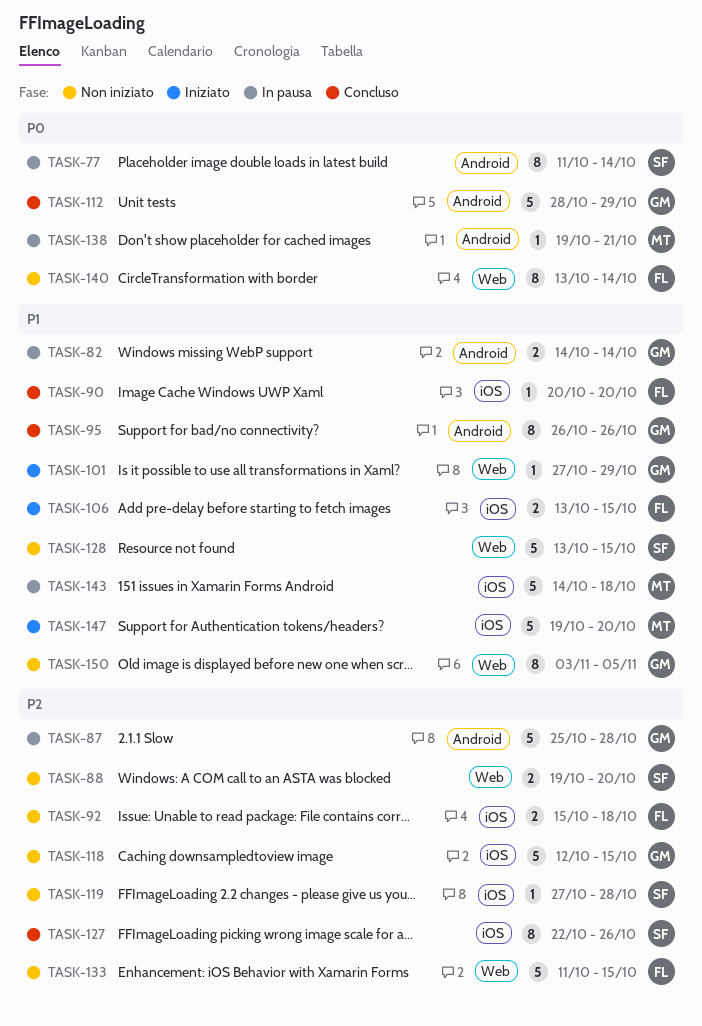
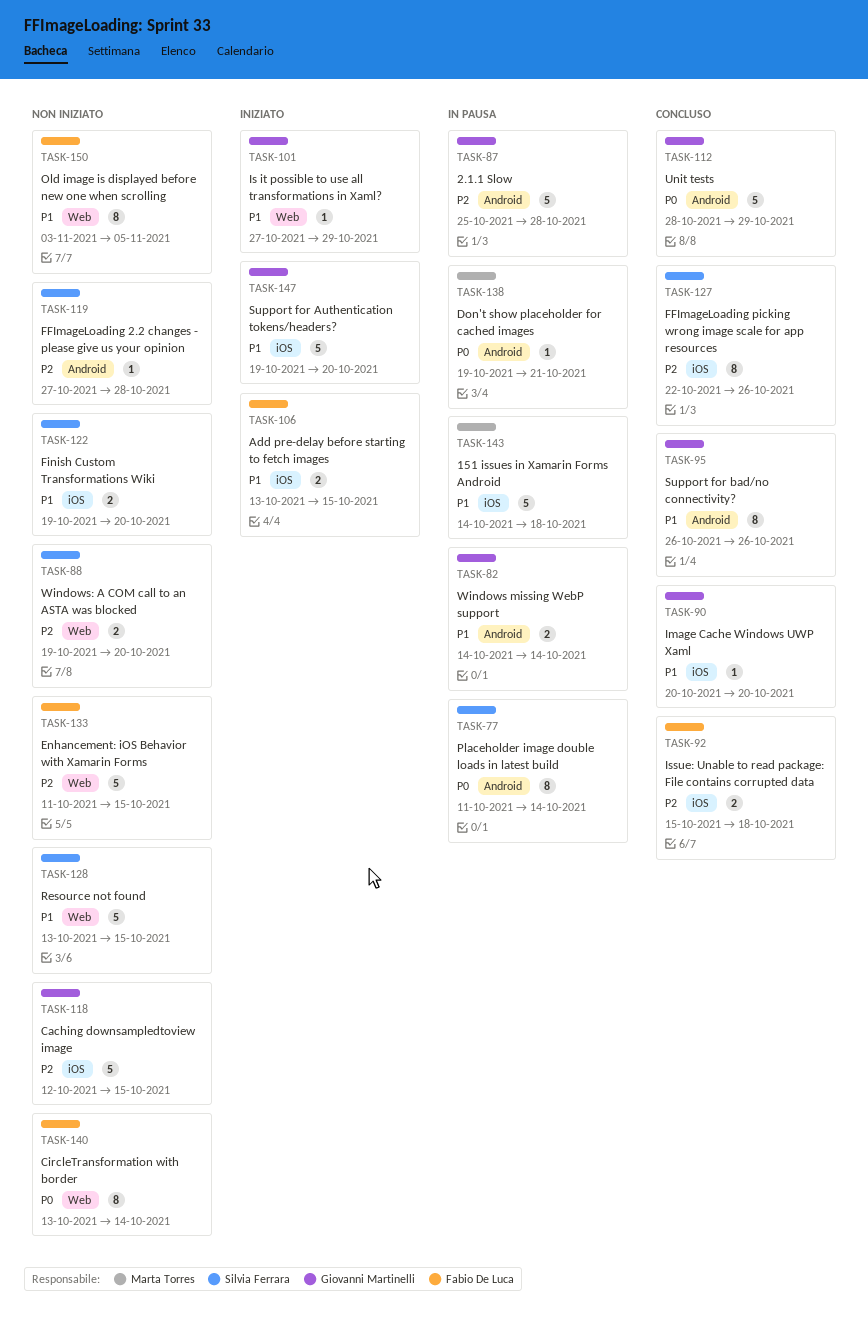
TASK-90, owner: Fabio De Luca -> Giovanni Martinelli
TASK-92, status: Non iniziato -> Concluso
TASK-119, label: iOS -> Android
TASK-122: none -> present
TASK-147, owner: Marta Torres -> Giovanni Martinelli
TASK-150, owner: Giovanni Martinelli -> Fabio De Luca

